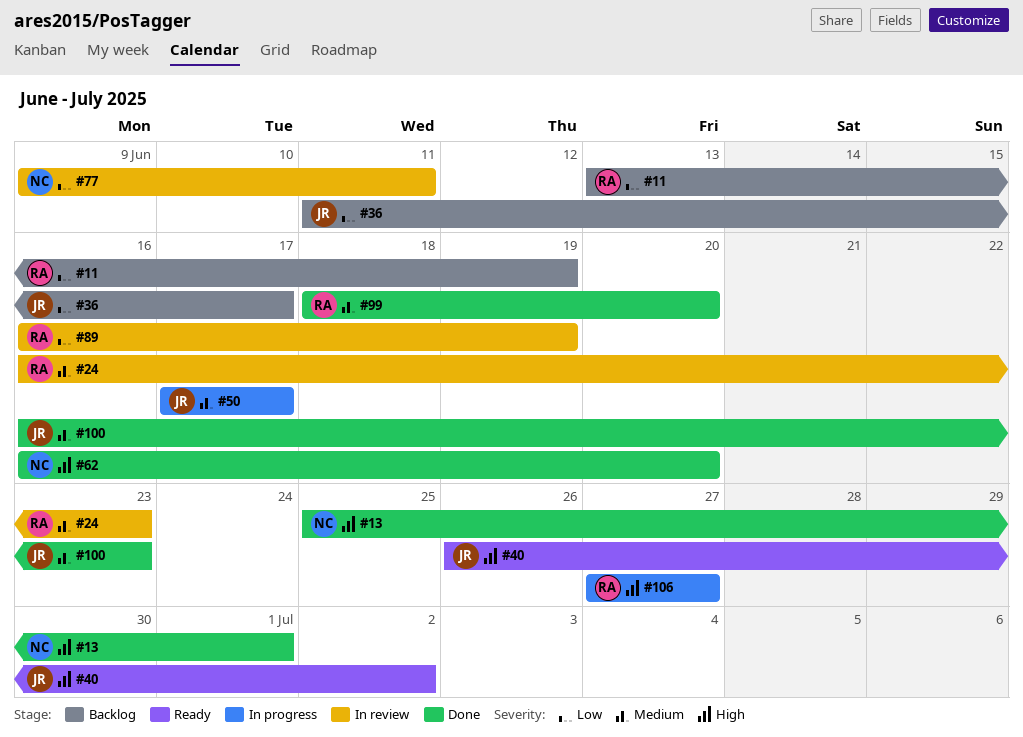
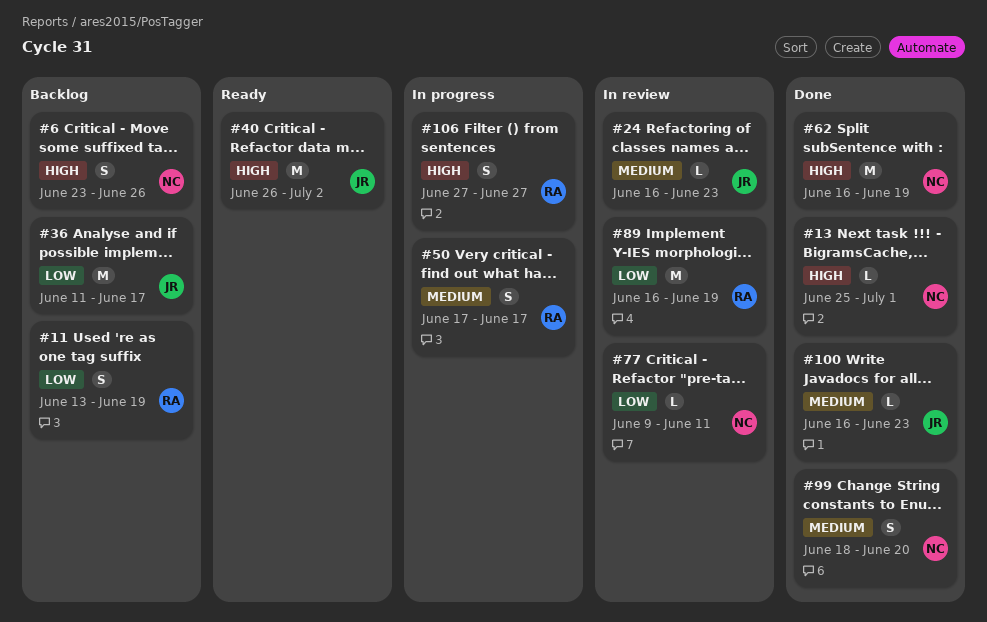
#6: none -> present
#24, owner: RA -> JR
#50, owner: JR -> RA
#62, due: Jun 20 -> Jun 19
#99, owner: RA -> NC

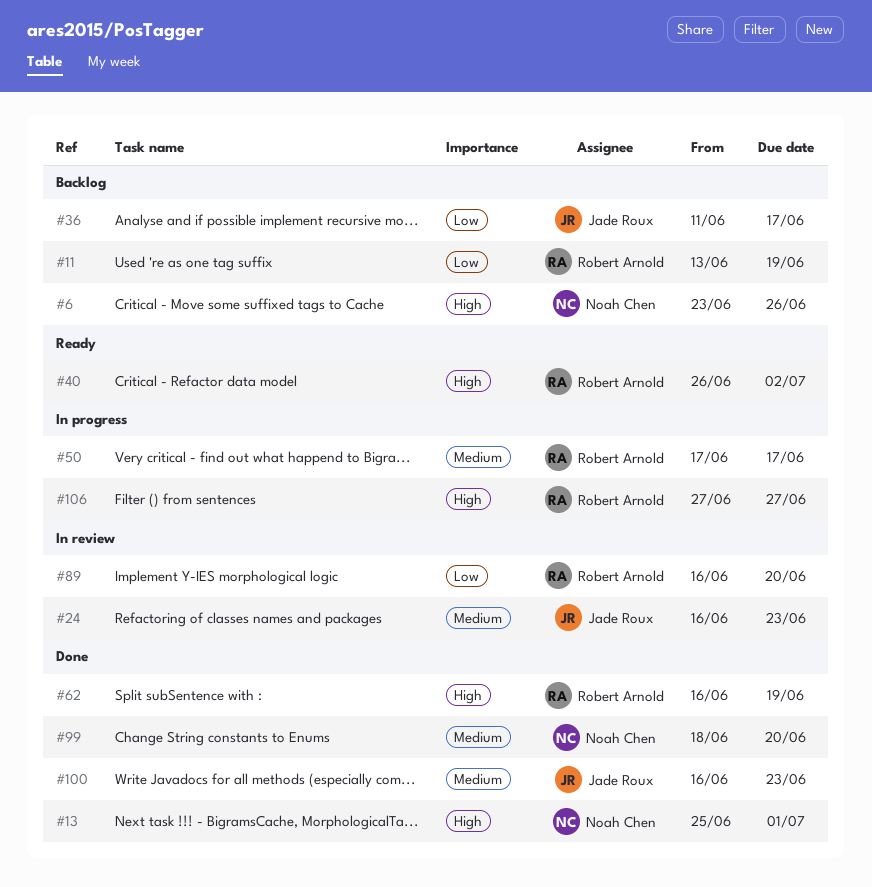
#40, owner: Jade Roux -> Robert Arnold
#62, owner: Noah Chen -> Robert Arnold
#77: present -> none
#89, due: Jun 19 -> Jun 20

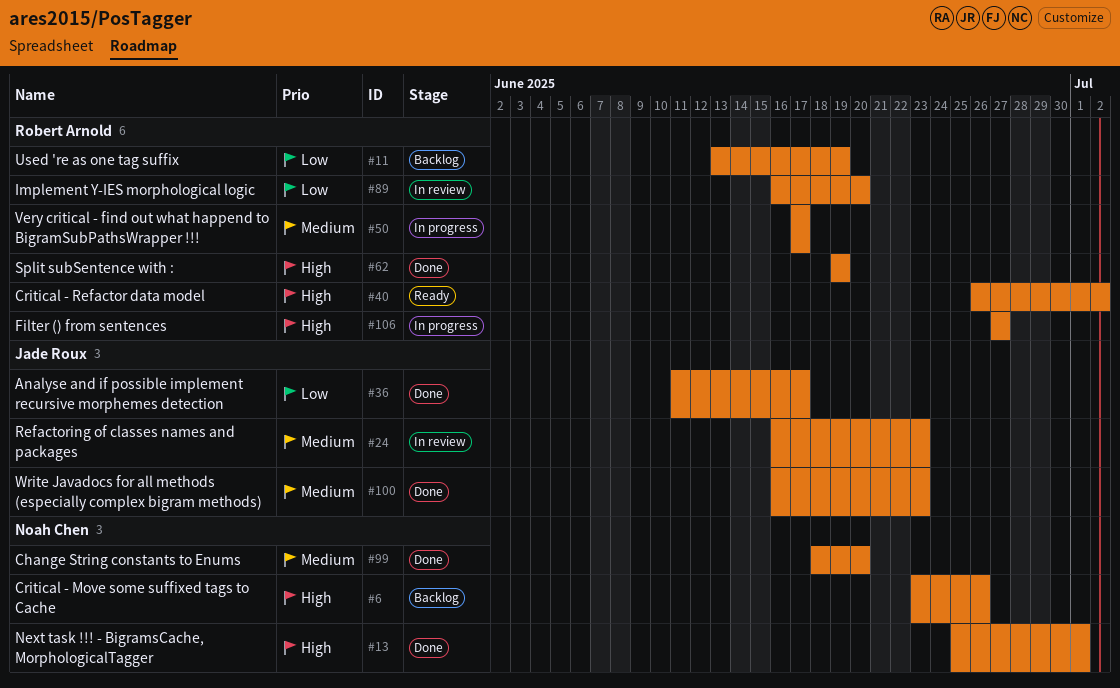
#36, status: Backlog -> Done
#62, start: Jun 16 -> Jun 19

